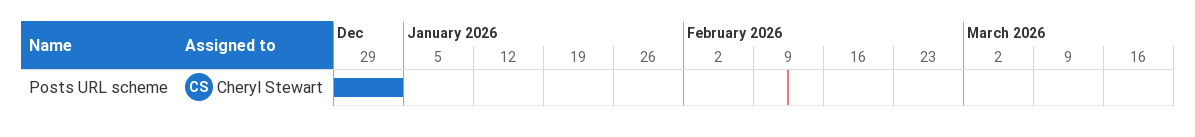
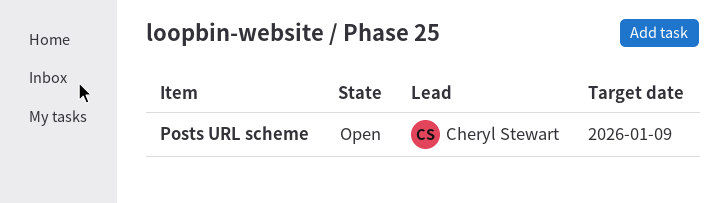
Posts URL scheme, due: Jan 2 -> Jan 9

